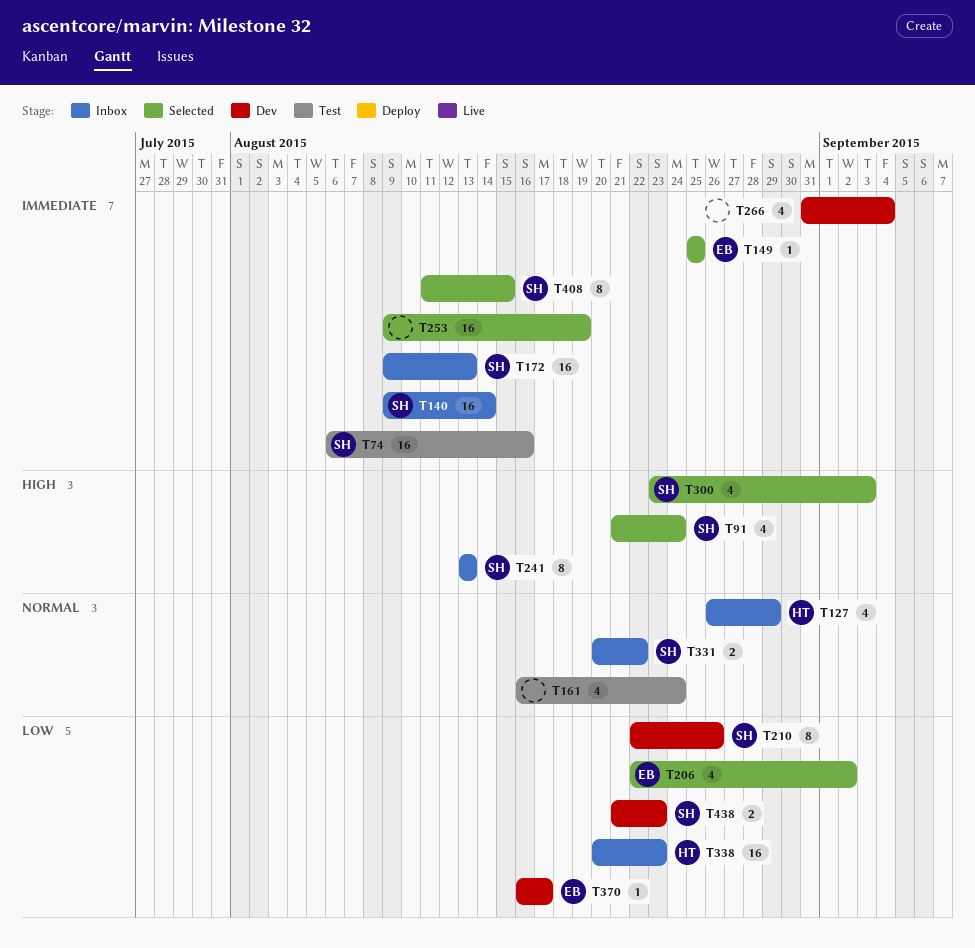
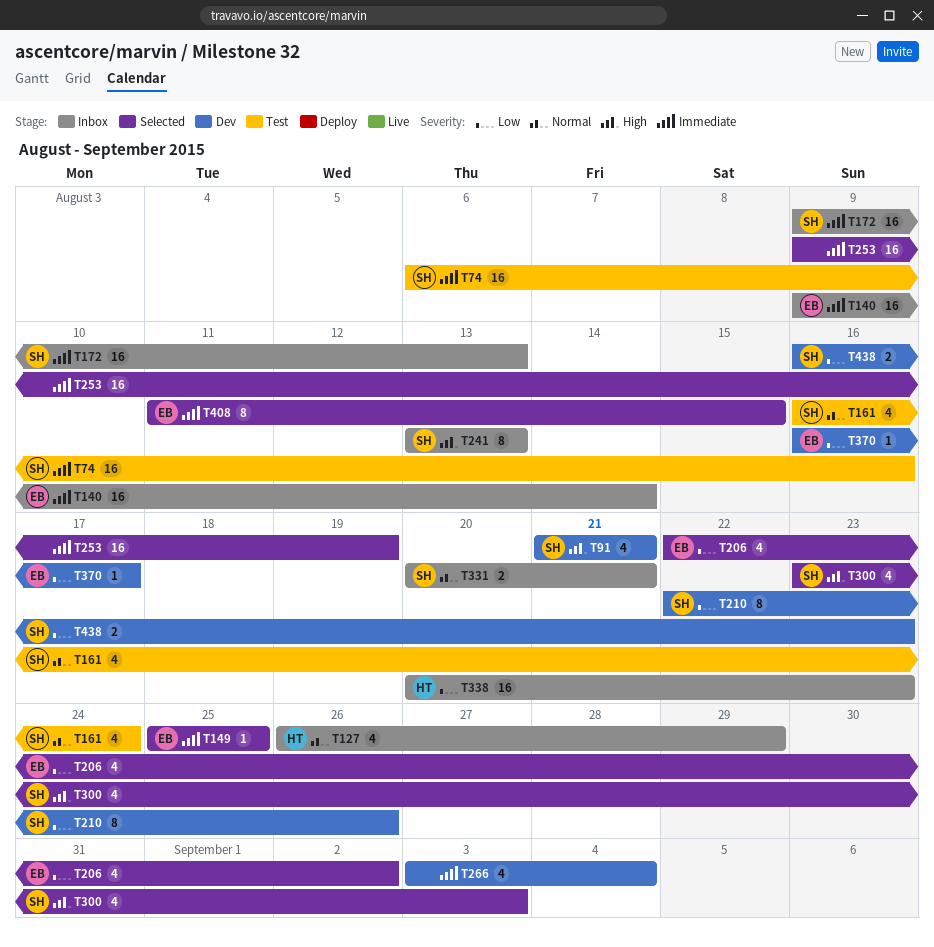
T91, status: Selected -> Dev
T91, due: Aug 24 -> Aug 21
T140, owner: SH -> EB
T161, owner: none -> SH
T266, start: Aug 31 -> Sep 3
T331, due: Aug 22 -> Aug 21
T408, owner: SH -> EB
T438, start: Aug 21 -> Aug 16

